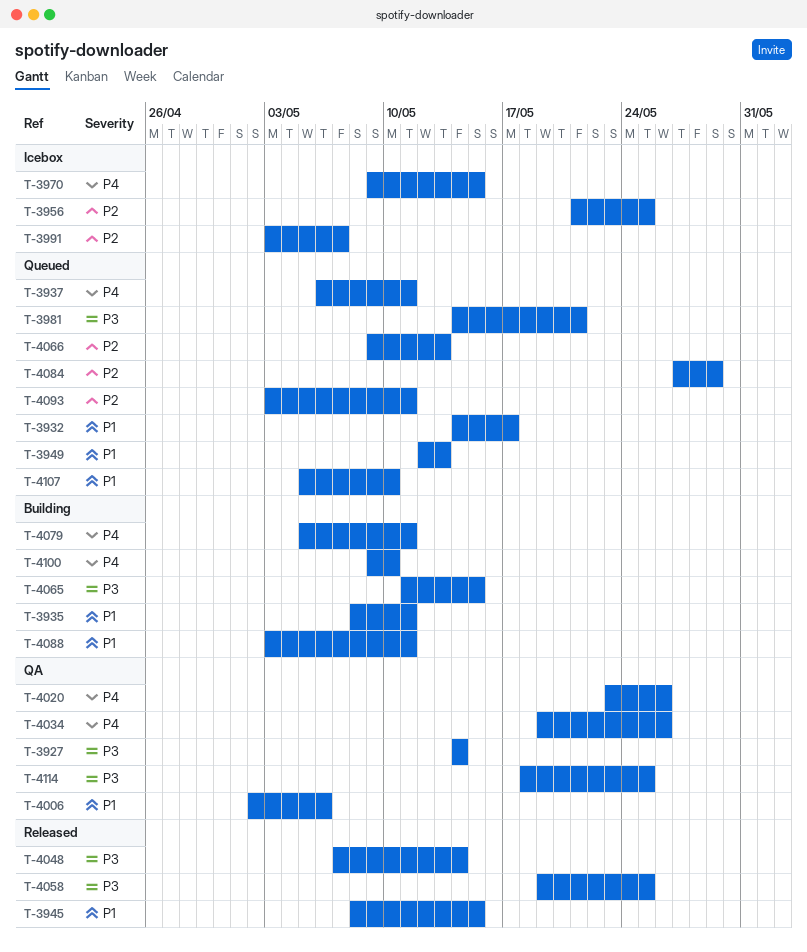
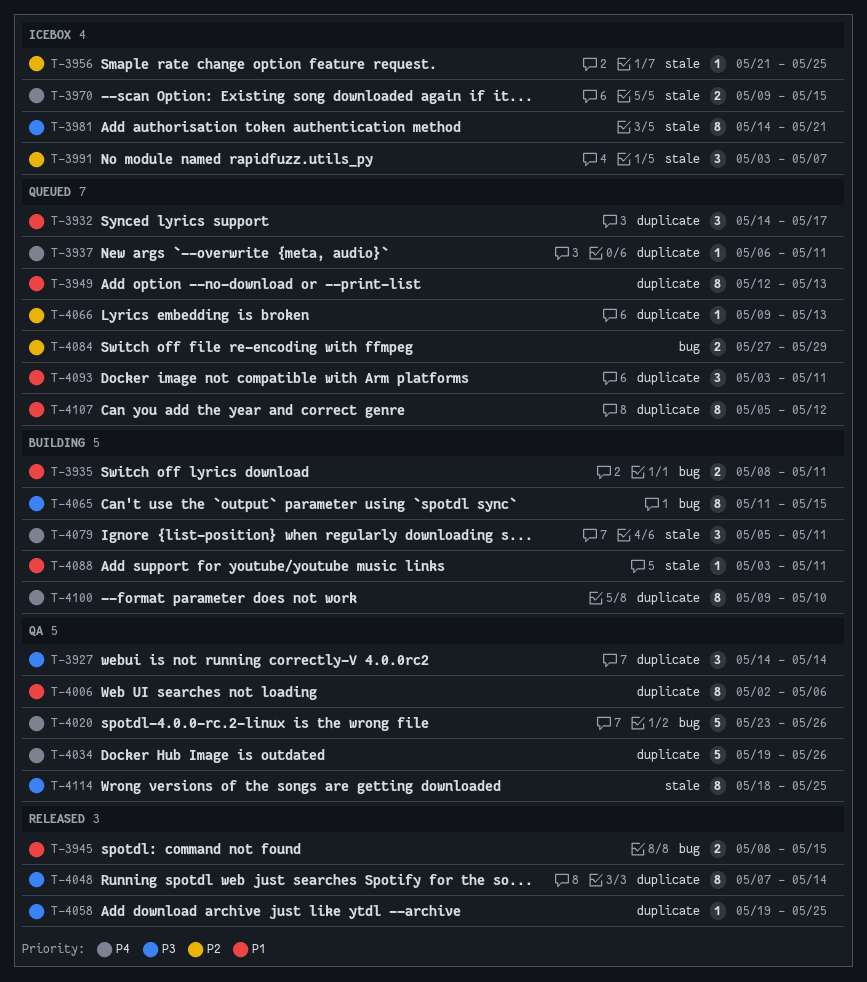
T-3981, status: Queued -> Icebox
T-4093, priority: P2 -> P1
T-4107, due: May 10 -> May 12

